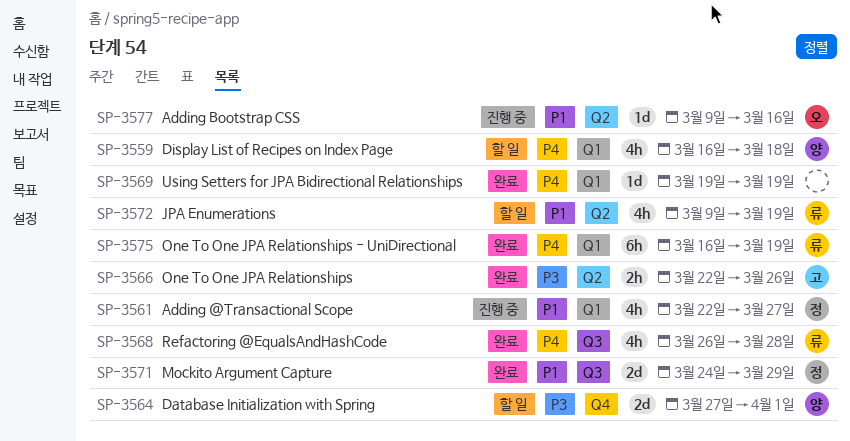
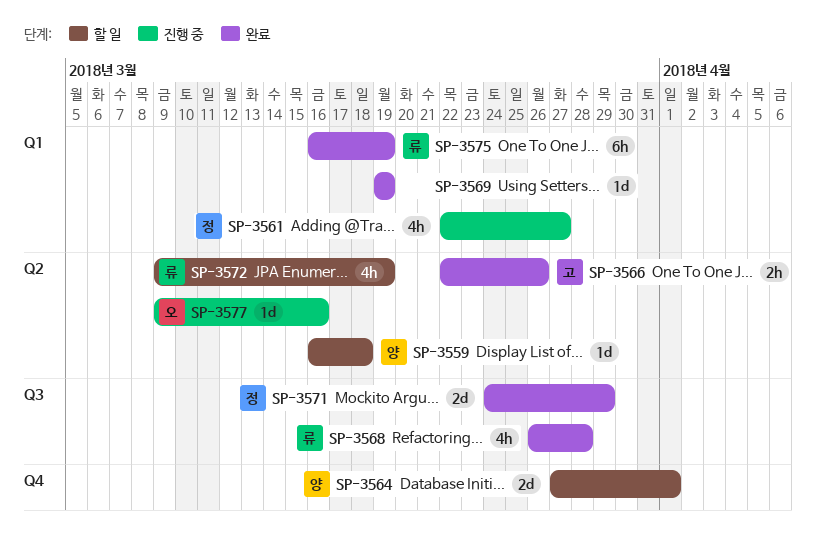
SP-3559, label: Q1 -> Q2
SP-3559, estimate: 4h -> 1d

